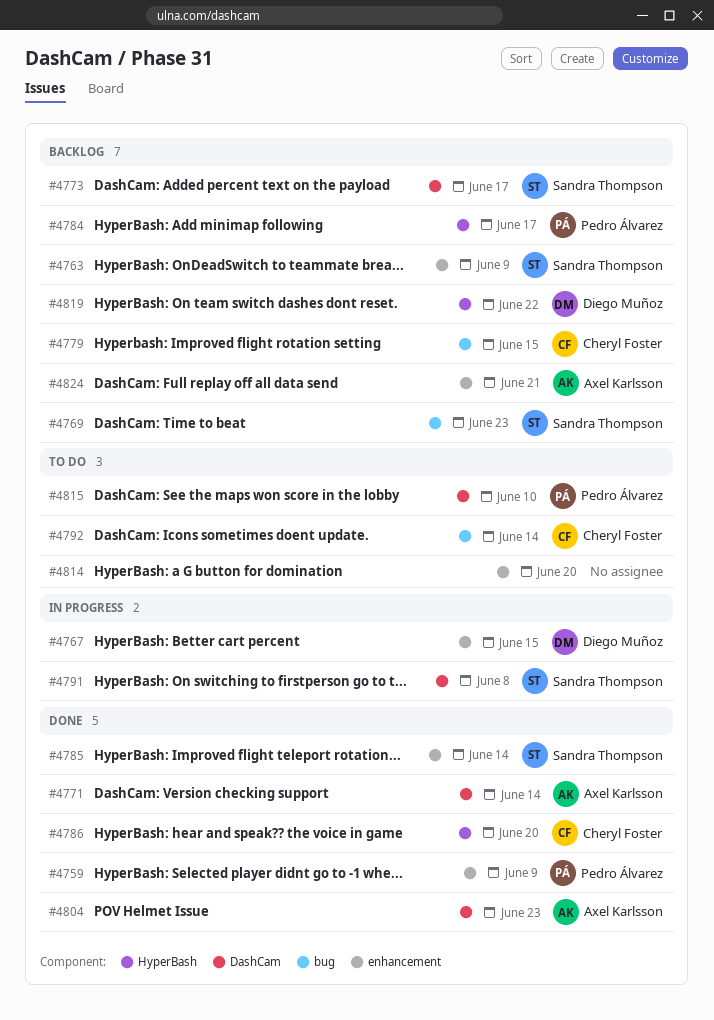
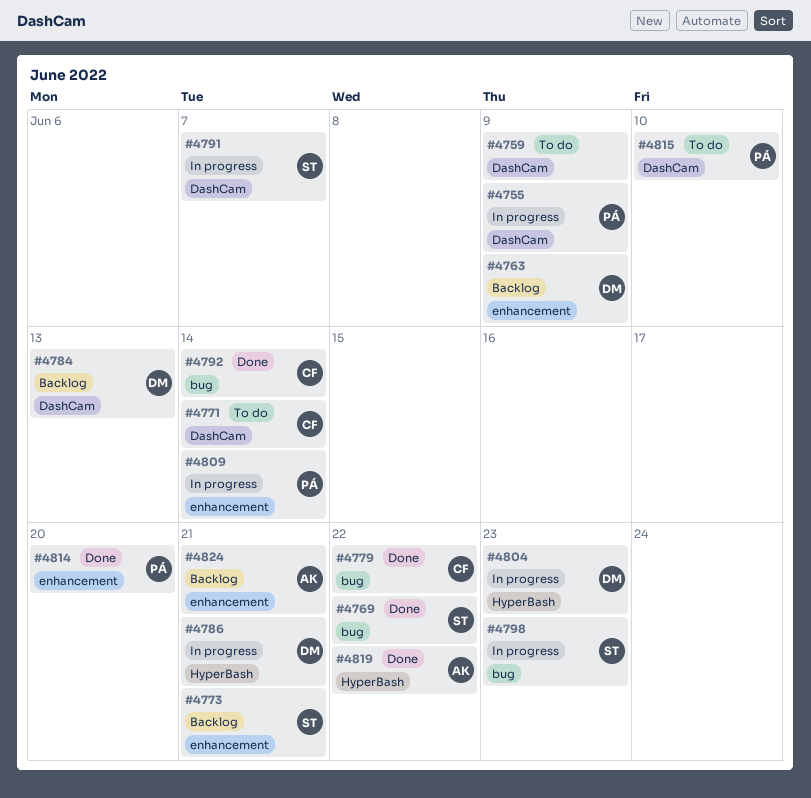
#4755: none -> present
#4759, status: Done -> To do
#4759, owner: Pedro Álvarez -> none
#4759, label: enhancement -> DashCam
#4763, owner: Sandra Thompson -> Diego Muñoz
#4767: present -> none
#4769, status: Backlog -> Done
#4769, due: Jun 23 -> Jun 22
#4771, status: Done -> To do
#4771, owner: Axel Karlsson -> Cheryl Foster
#4773, label: DashCam -> enhancement
#4773, due: Jun 17 -> Jun 21
#4779, status: Backlog -> Done
#4779, due: Jun 15 -> Jun 22
#4784, owner: Pedro Álvarez -> Diego Muñoz
#4784, label: HyperBash -> DashCam
#4784, due: Jun 17 -> Jun 13
#4785: present -> none
#4786, status: Done -> In progress
#4786, owner: Cheryl Foster -> Diego Muñoz
#4786, due: Jun 20 -> Jun 21
#4791, due: Jun 8 -> Jun 7
#4792, status: To do -> Done
#4798: none -> present
#4804, status: Done -> In progress
#4804, owner: Axel Karlsson -> Diego Muñoz
#4804, label: DashCam -> HyperBash
#4809: none -> present
#4814, status: To do -> Done
#4814, owner: none -> Pedro Álvarez
#4819, status: Backlog -> Done
#4819, owner: Diego Muñoz -> Axel Karlsson

